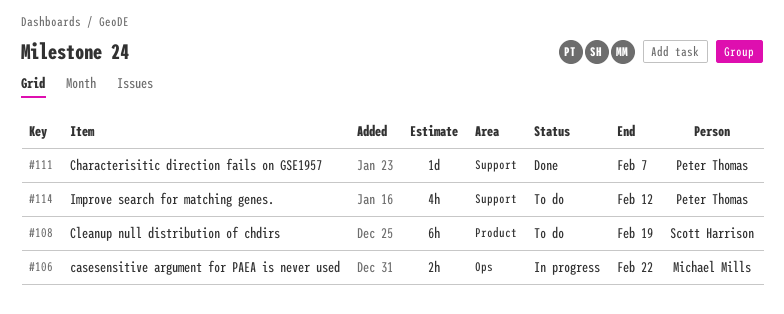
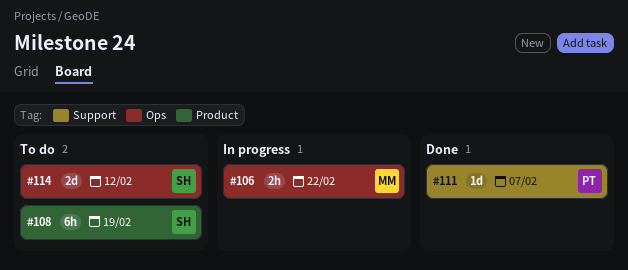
#114, owner: Peter Thomas -> Scott Harrison
#114, label: Support -> Ops
#114, estimate: 4h -> 2d

